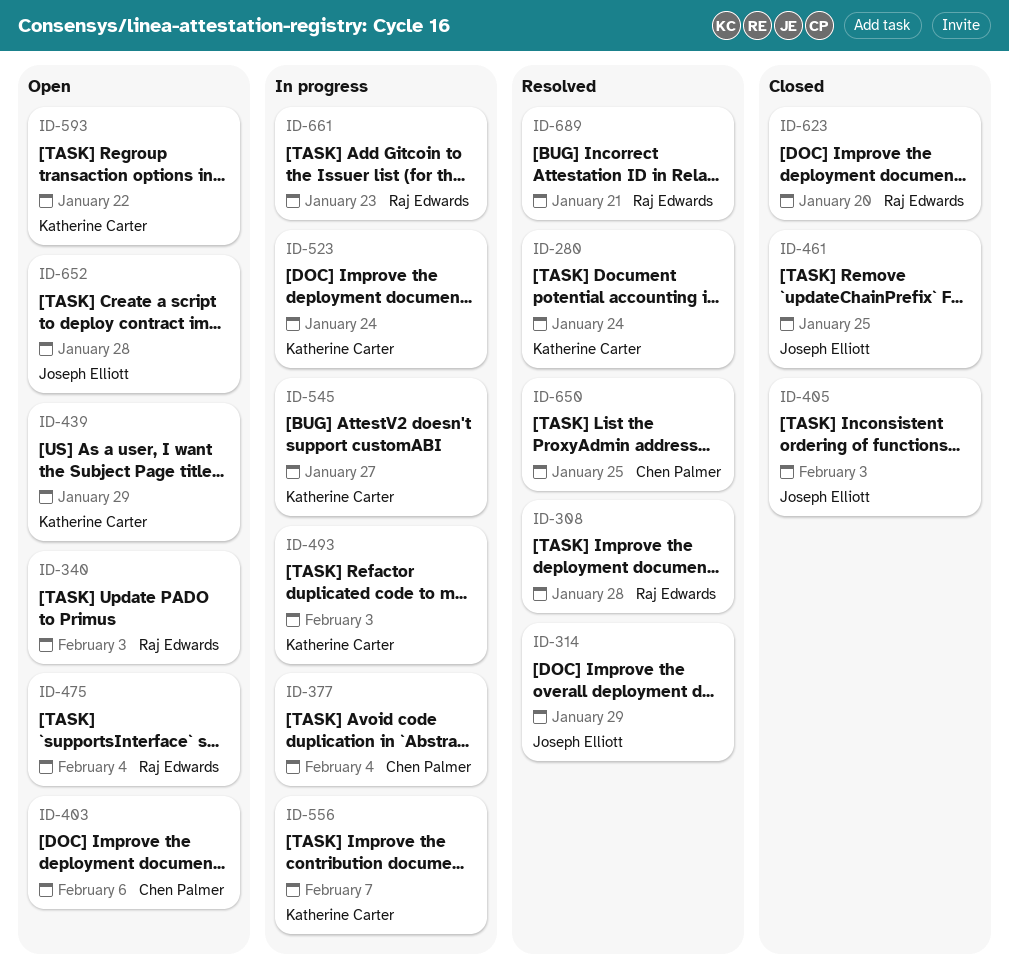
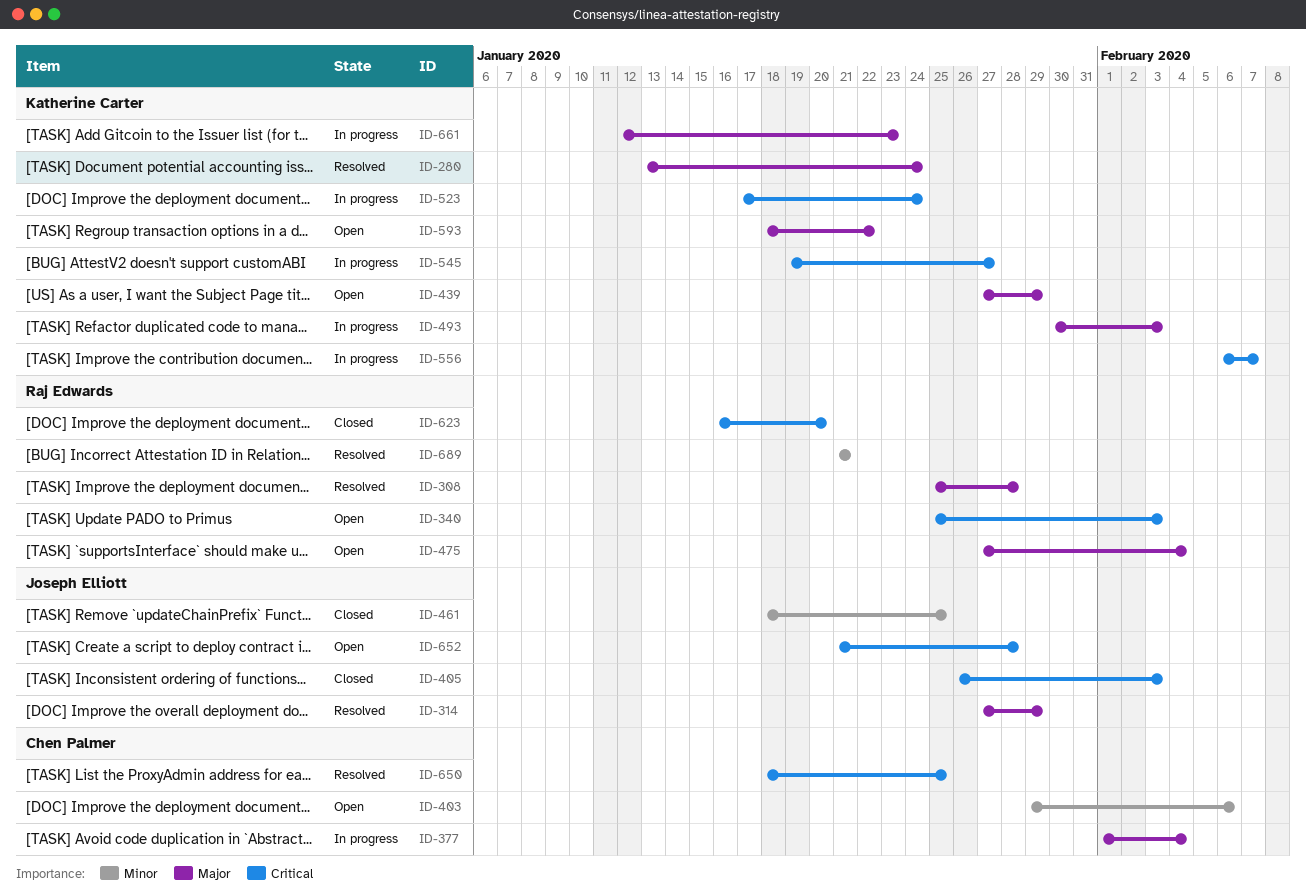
ID-661, owner: Raj Edwards -> Katherine Carter

